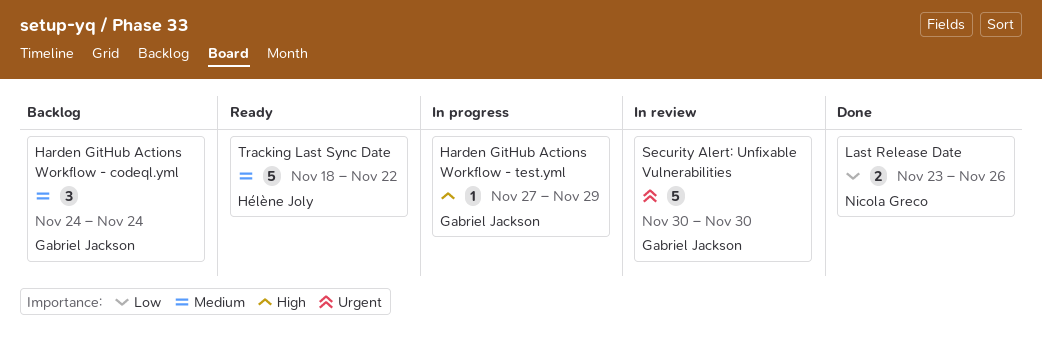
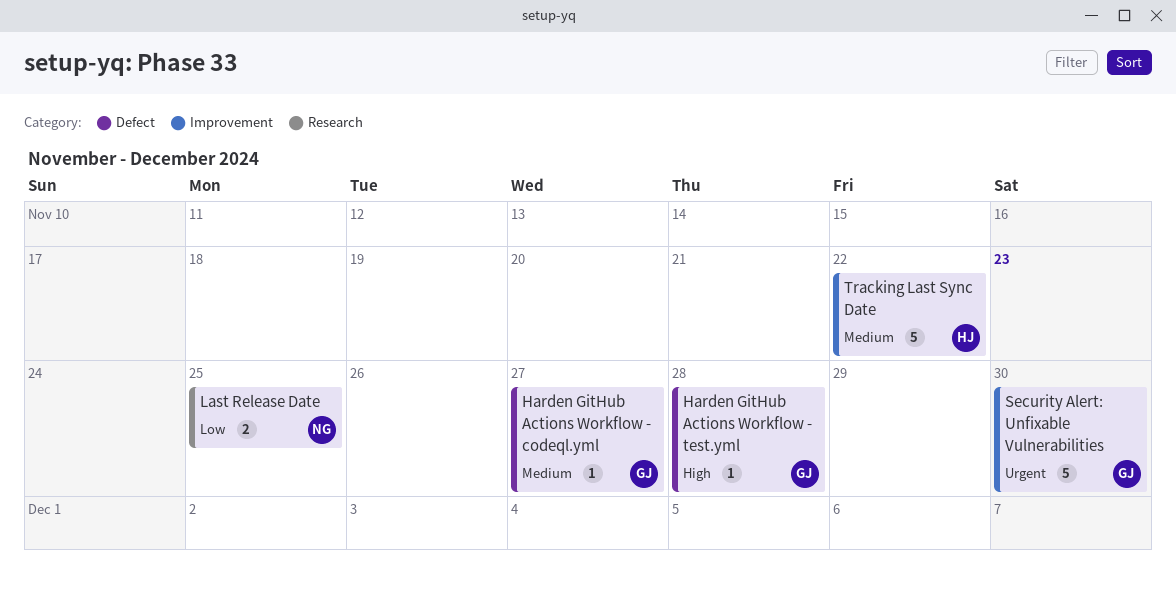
Harden GitHub Actions Workflow - codeql.yml, estimate: 3 -> 1
Harden GitHub Actions Workflow - codeql.yml, due: Nov 24 -> Nov 27
Harden GitHub Actions Workflow - test.yml, due: Nov 29 -> Nov 28
Last Release Date, due: Nov 26 -> Nov 25

